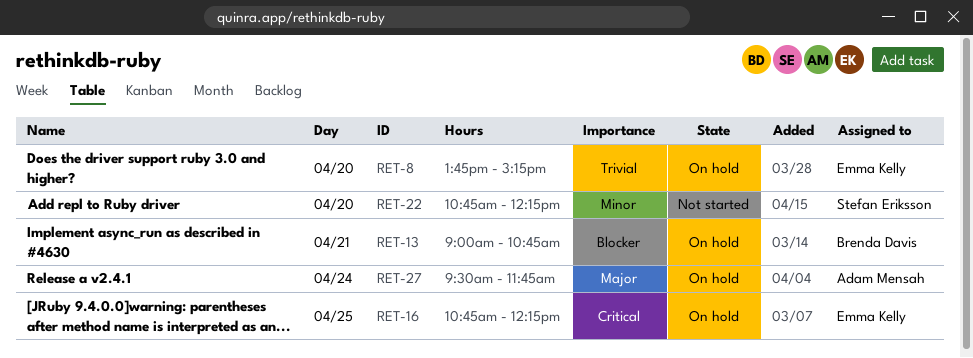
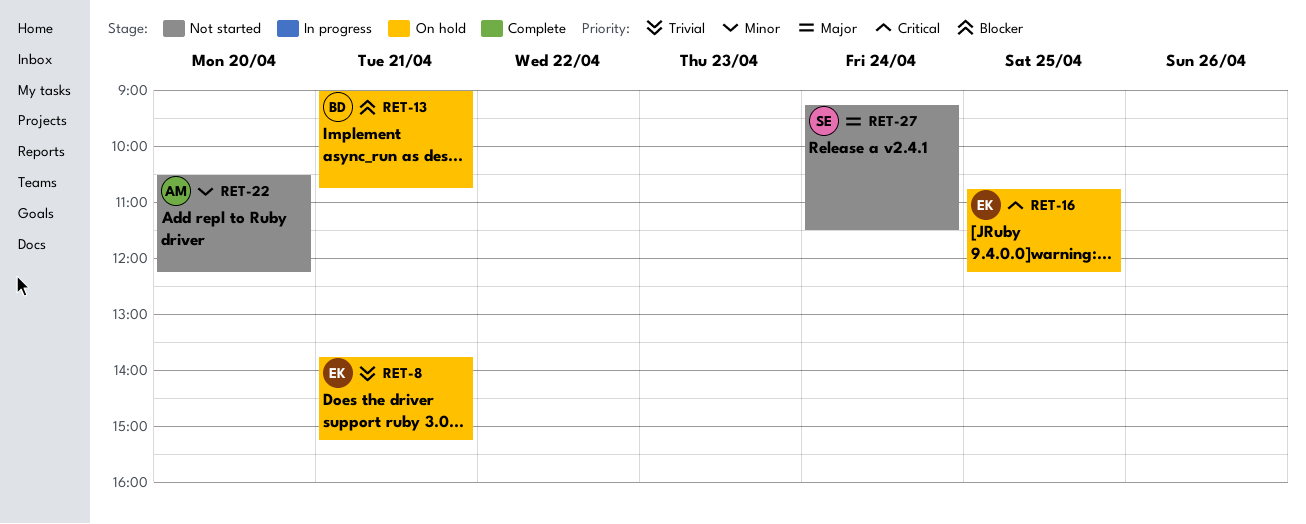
RET-8, day: Apr 20 -> Apr 21
RET-22, owner: Stefan Eriksson -> Adam Mensah
RET-22, begins: 10:45 -> 10:30
RET-27, status: On hold -> Not started
RET-27, owner: Adam Mensah -> Stefan Eriksson
RET-27, begins: 09:30 -> 09:15
RET-27, ends: 11:45 -> 11:30

